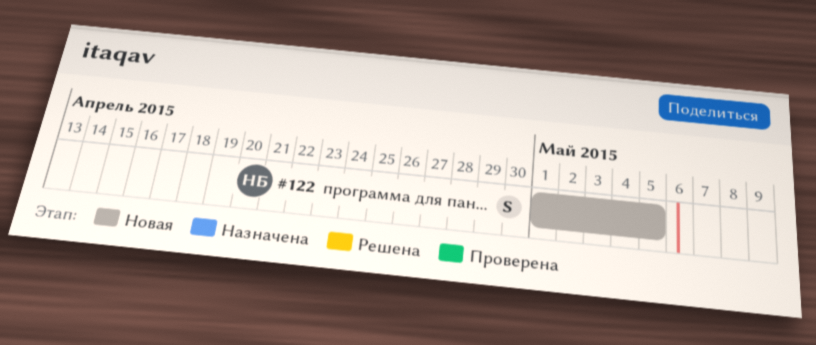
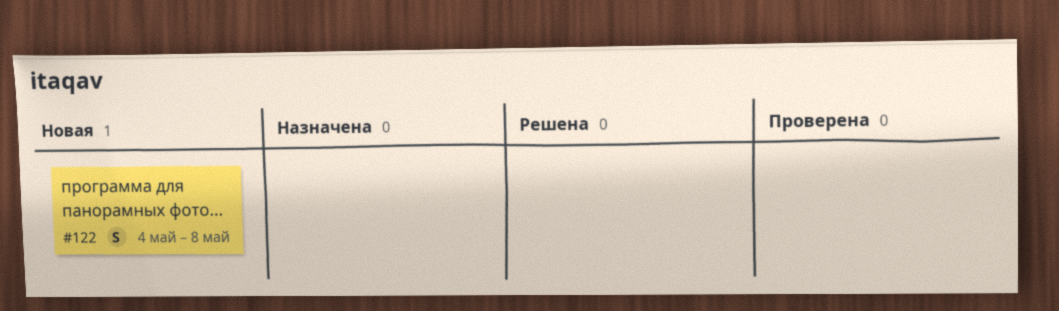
#122, start: May 1 -> May 4
#122, due: May 5 -> May 8

